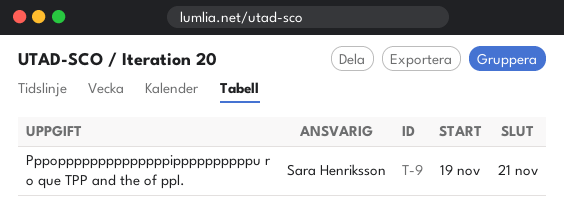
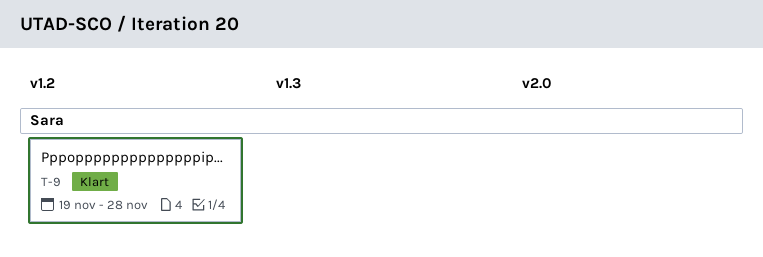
T-9, due: Nov 21 -> Nov 28

